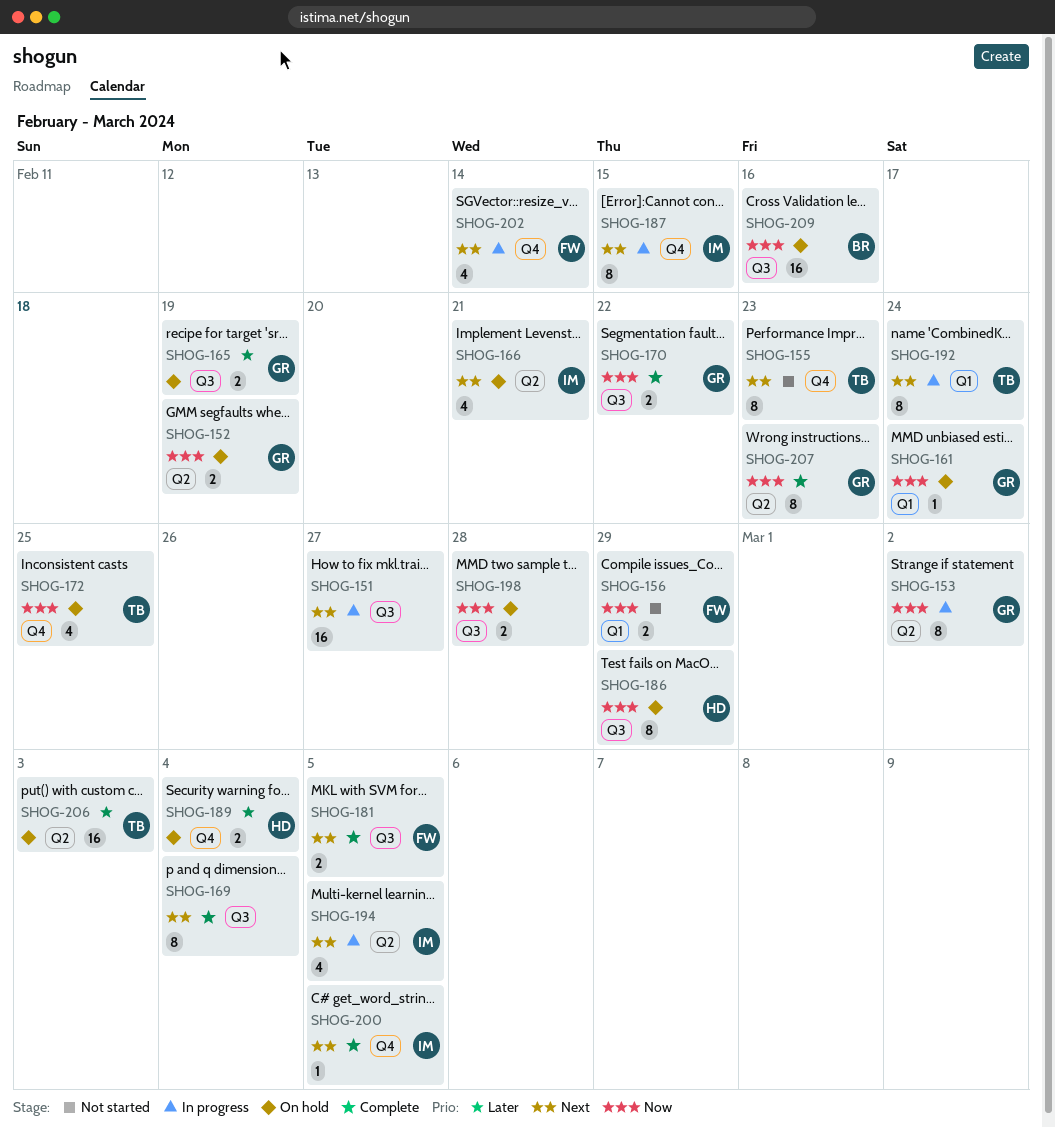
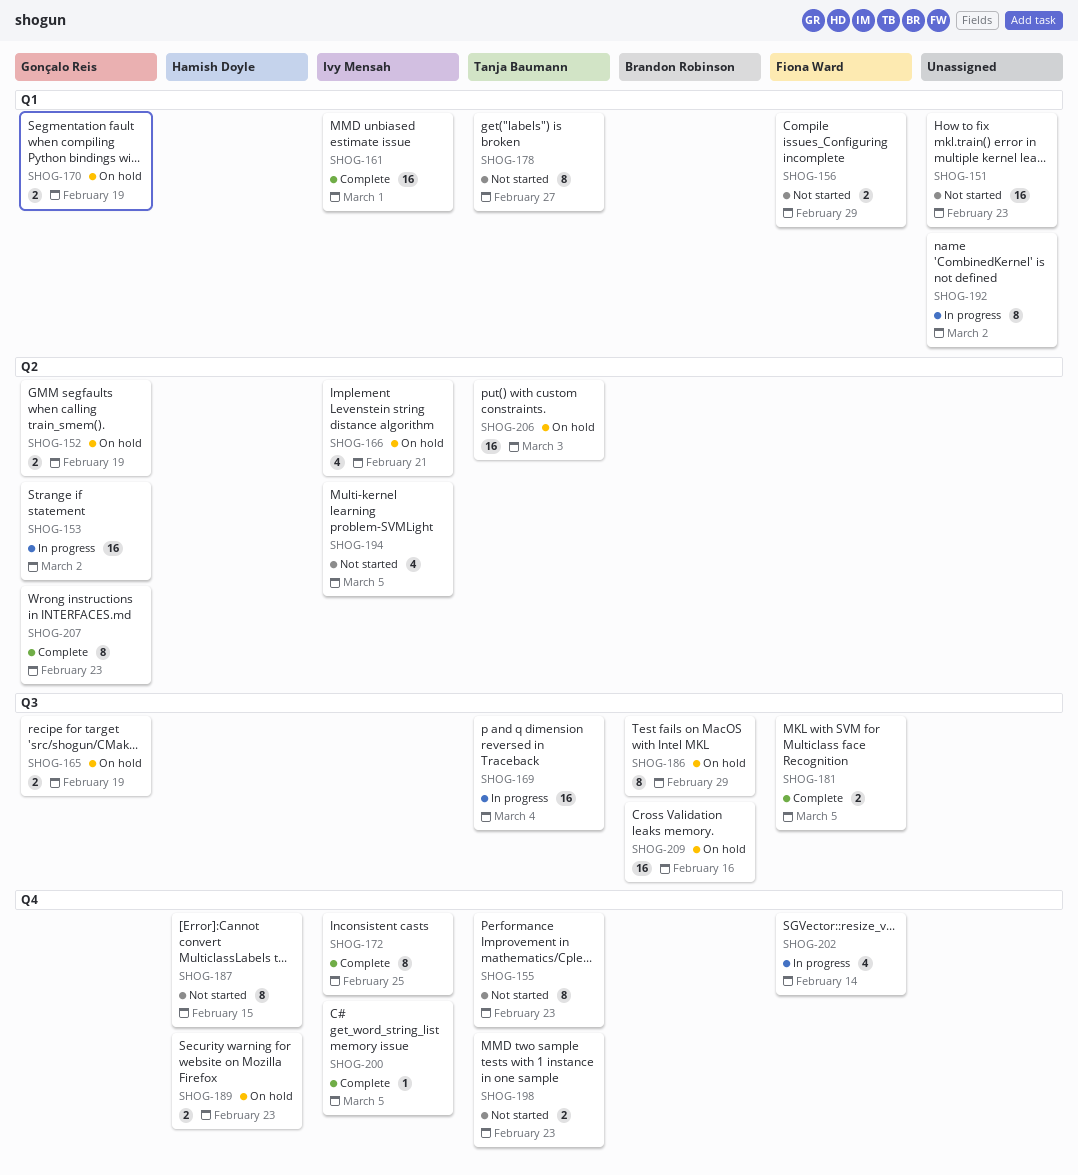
SHOG-151, status: In progress -> Not started
SHOG-151, label: Q3 -> Q1
SHOG-151, due: Feb 27 -> Feb 23
SHOG-153, estimate: 8 -> 16
SHOG-161, status: On hold -> Complete
SHOG-161, owner: Gonçalo Reis -> Ivy Mensah
SHOG-161, estimate: 1 -> 16
SHOG-161, due: Feb 24 -> Mar 1
SHOG-169, status: Complete -> In progress
SHOG-169, owner: none -> Tanja Baumann
SHOG-169, estimate: 8 -> 16
SHOG-170, status: Complete -> On hold
SHOG-170, label: Q3 -> Q1
SHOG-170, due: Feb 22 -> Feb 19
SHOG-172, status: On hold -> Complete
SHOG-172, owner: Tanja Baumann -> Ivy Mensah
SHOG-172, estimate: 4 -> 8
SHOG-178: none -> present
SHOG-186, owner: Hamish Doyle -> Brandon Robinson
SHOG-187, status: In progress -> Not started
SHOG-187, owner: Ivy Mensah -> Hamish Doyle
SHOG-189, due: Mar 4 -> Feb 23
SHOG-192, owner: Tanja Baumann -> none
SHOG-192, due: Feb 24 -> Mar 2
SHOG-194, status: In progress -> Not started
SHOG-198, status: On hold -> Not started
SHOG-198, owner: none -> Tanja Baumann
SHOG-198, label: Q3 -> Q4
SHOG-198, due: Feb 28 -> Feb 23

